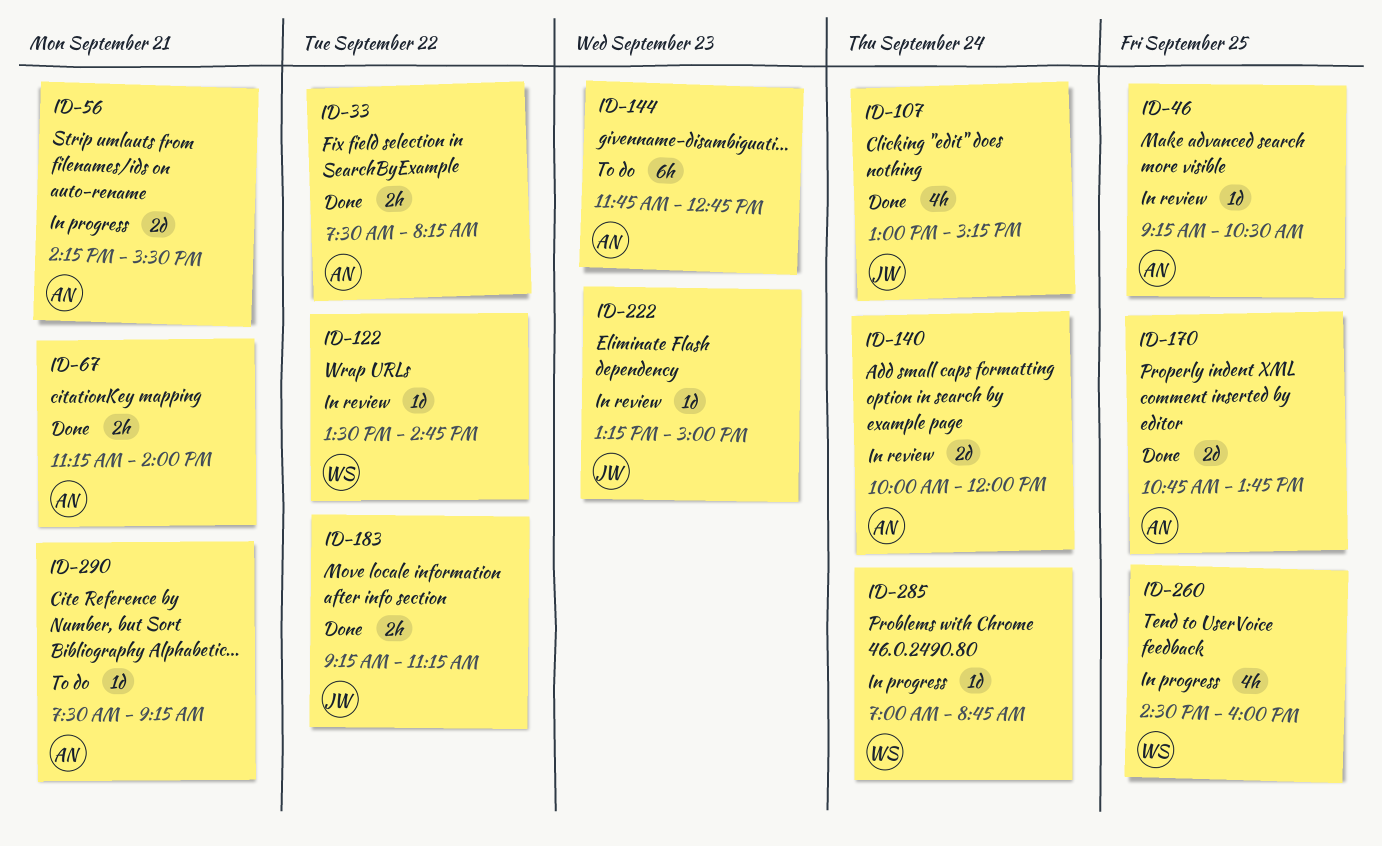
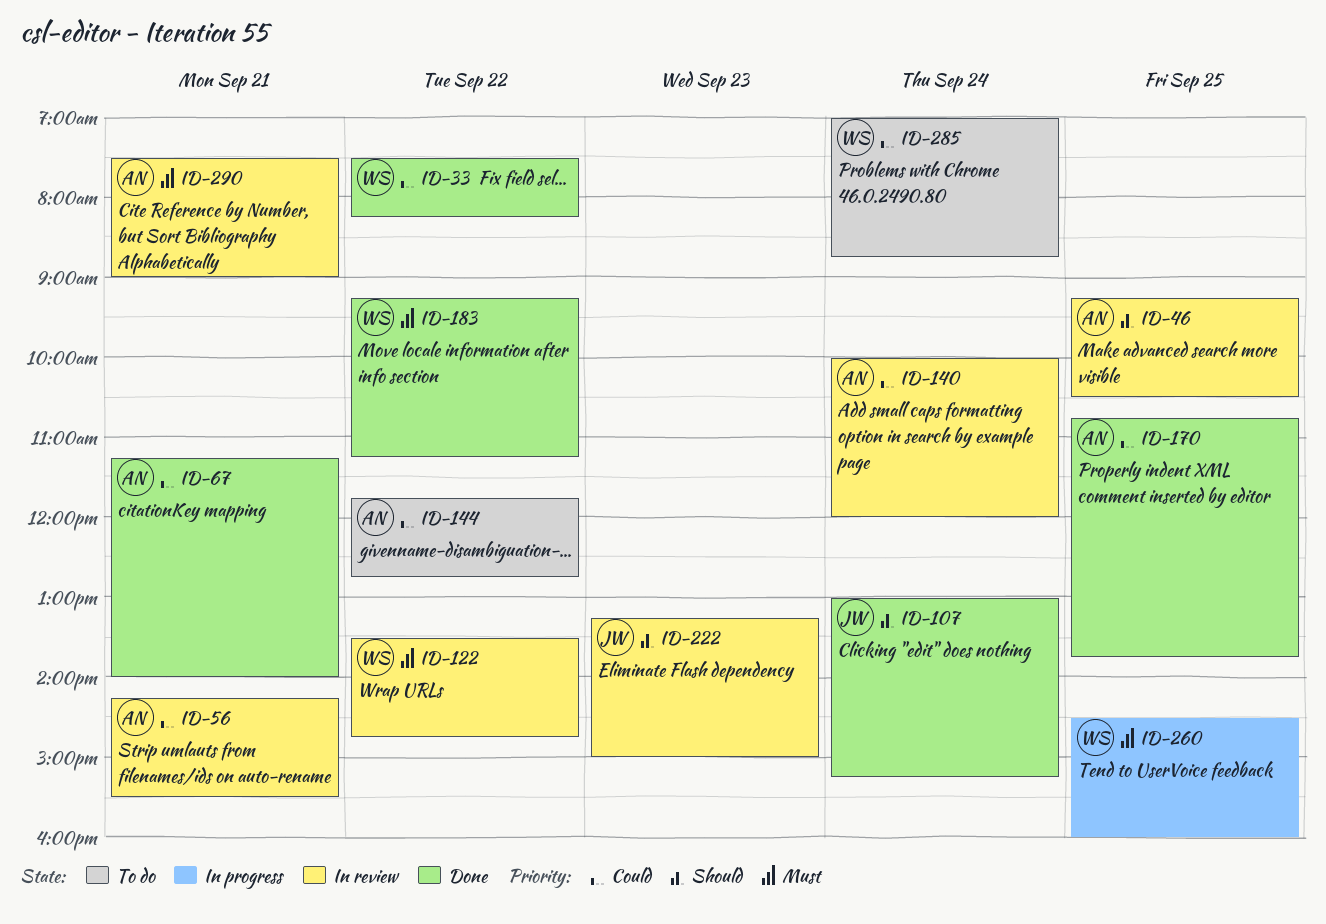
ID-33, owner: AN -> WS
ID-56, status: In progress -> In review
ID-144, day: Sep 23 -> Sep 22
ID-183, owner: JW -> WS
ID-285, status: In progress -> To do
ID-290, status: To do -> In review
ID-290, ends: 09:15 -> 09:00

